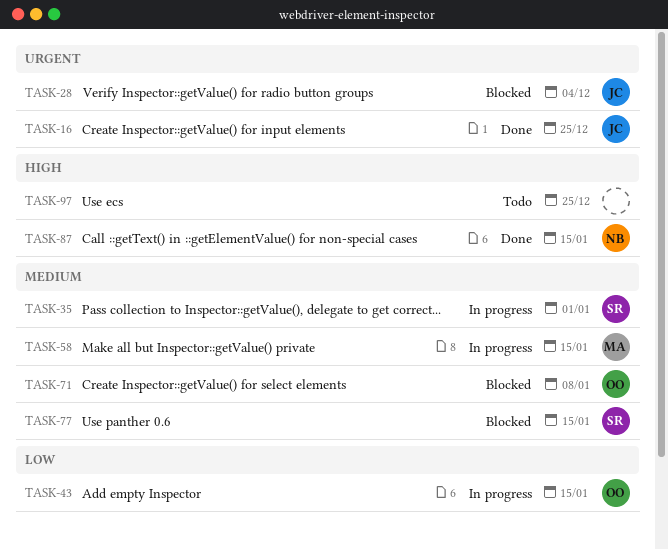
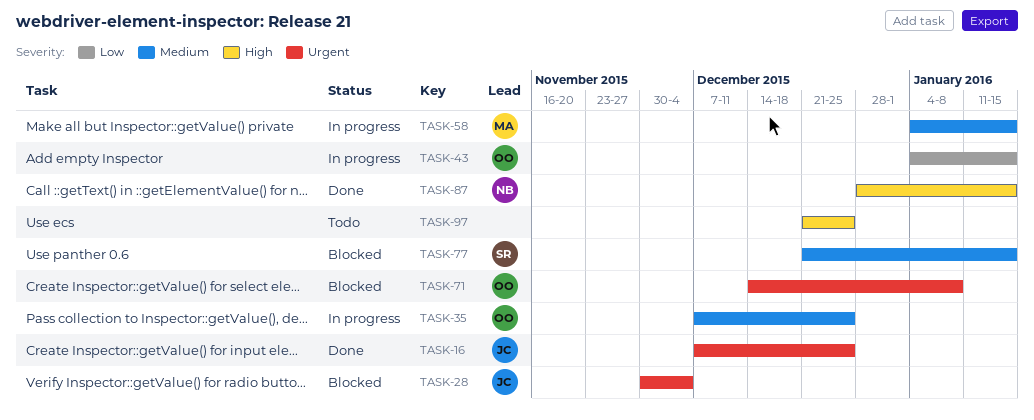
TASK-35, owner: SR -> OO
TASK-35, due: Jan 1 -> Dec 25
TASK-71, priority: Medium -> Urgent

